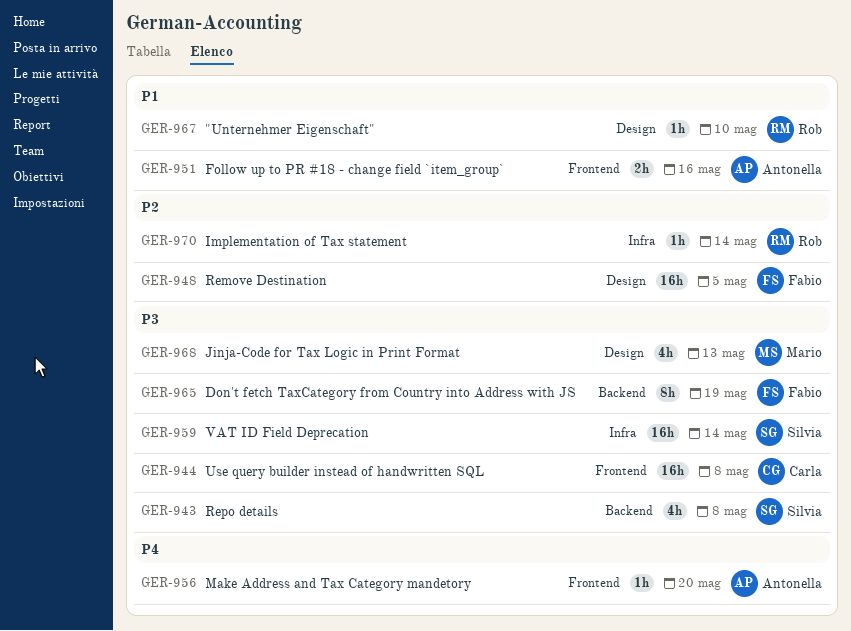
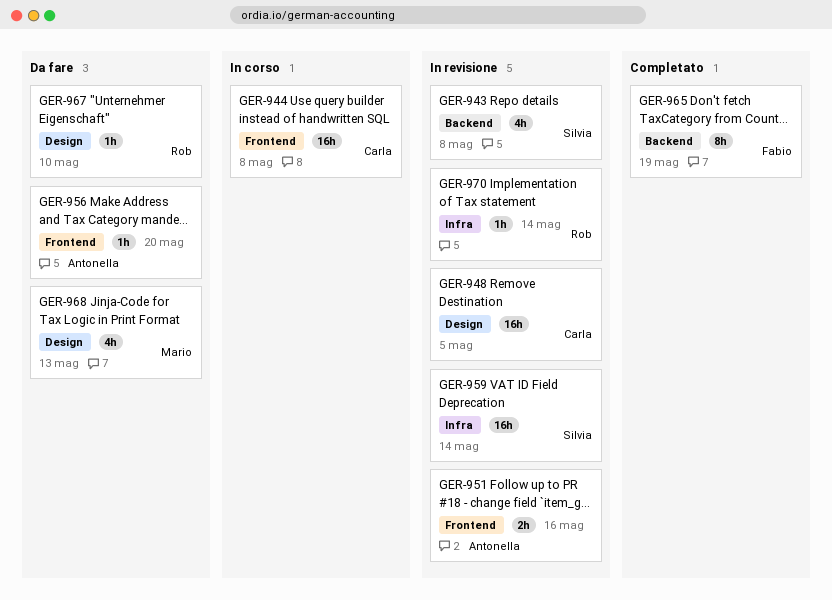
GER-948, owner: Fabio -> Carla

